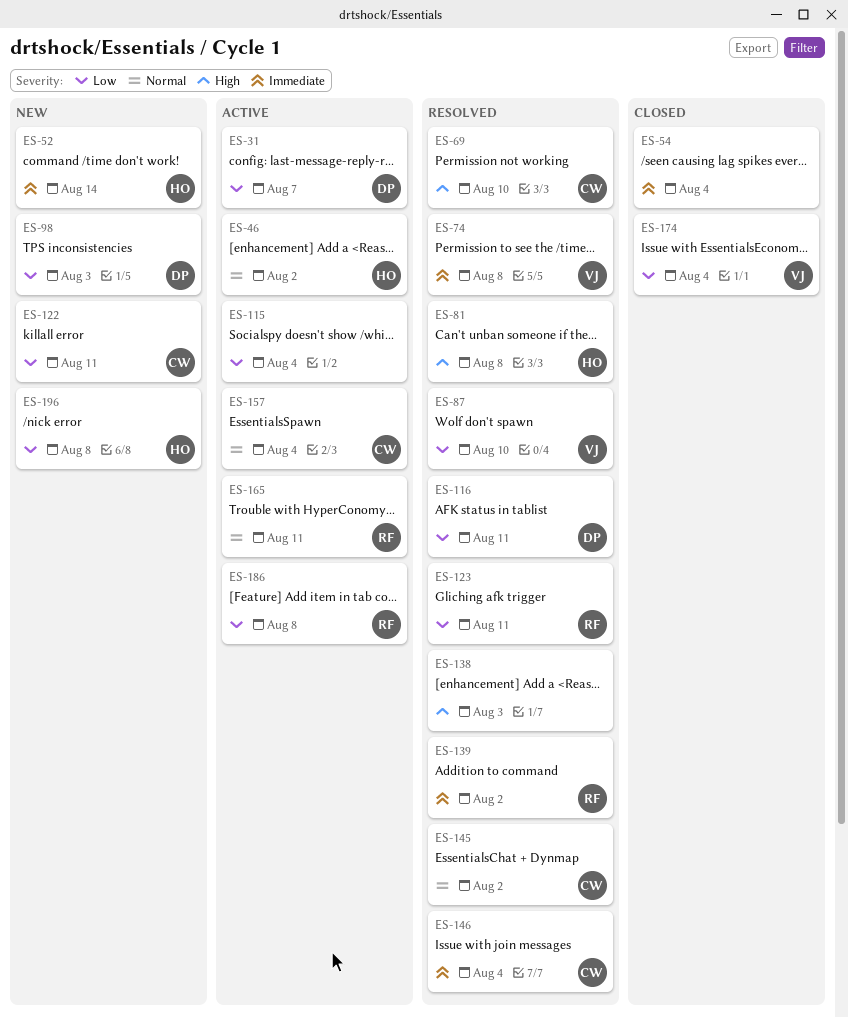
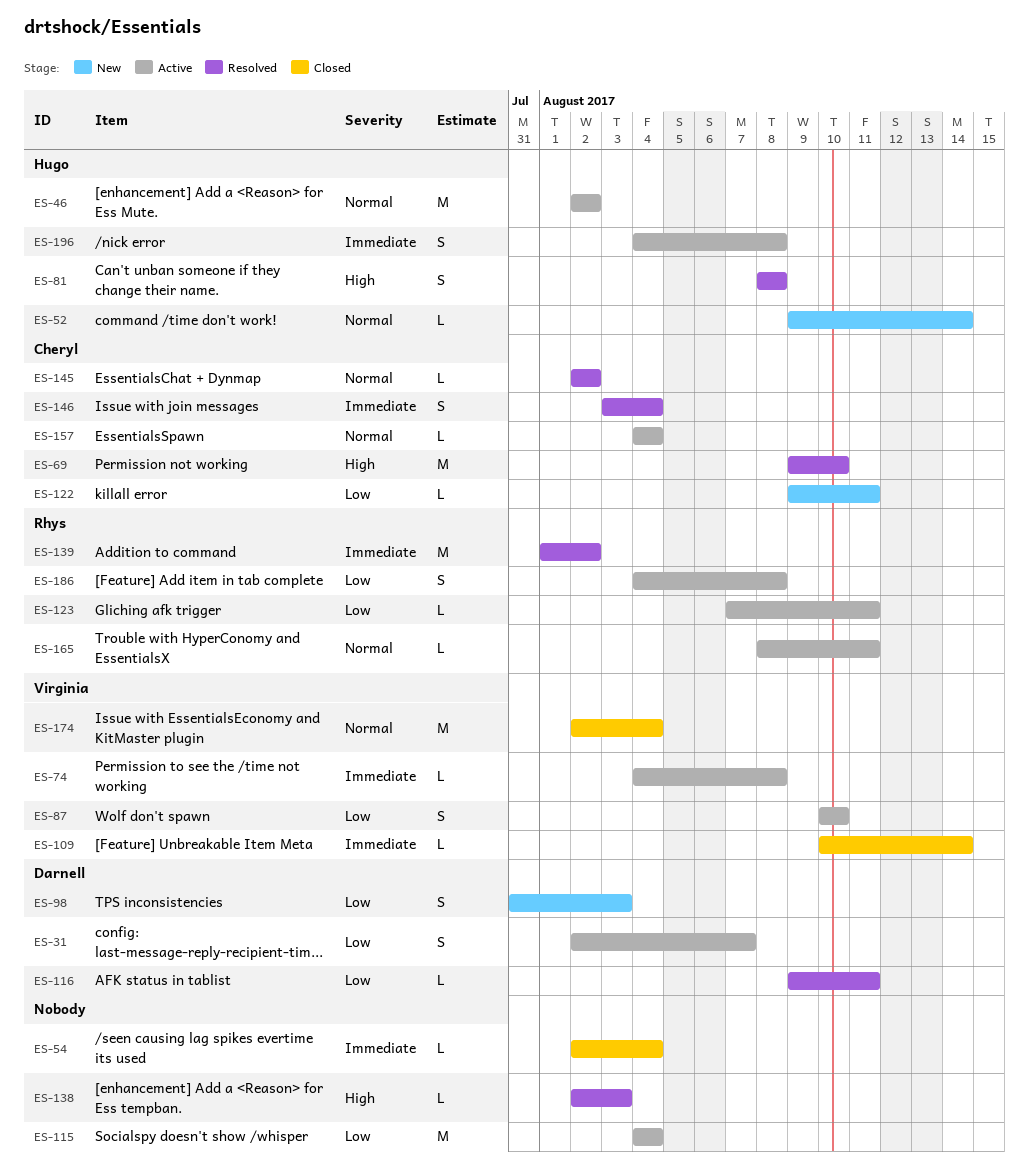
ES-52, priority: Immediate -> Normal
ES-74, status: Resolved -> Active
ES-87, status: Resolved -> Active
ES-109: none -> present
ES-123, status: Resolved -> Active
ES-174, priority: Low -> Normal
ES-196, status: New -> Active
ES-196, priority: Low -> Immediate

